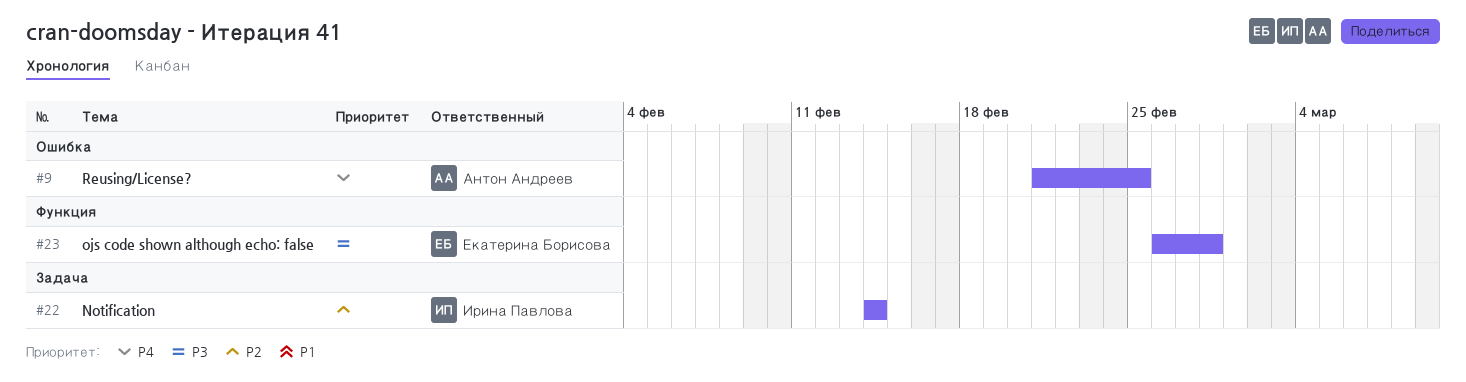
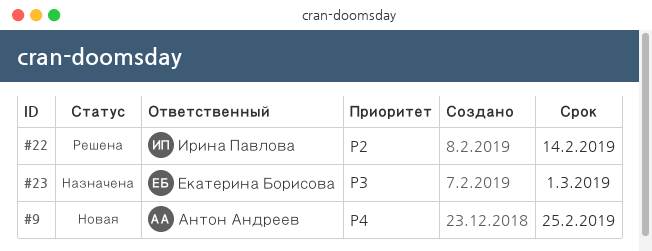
#23, due: Feb 28 -> Mar 1

